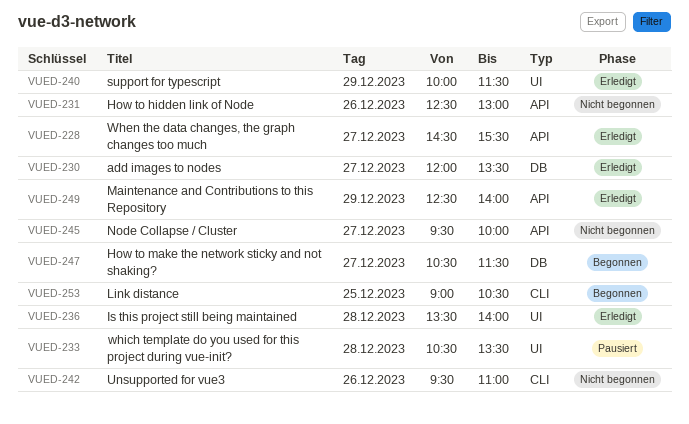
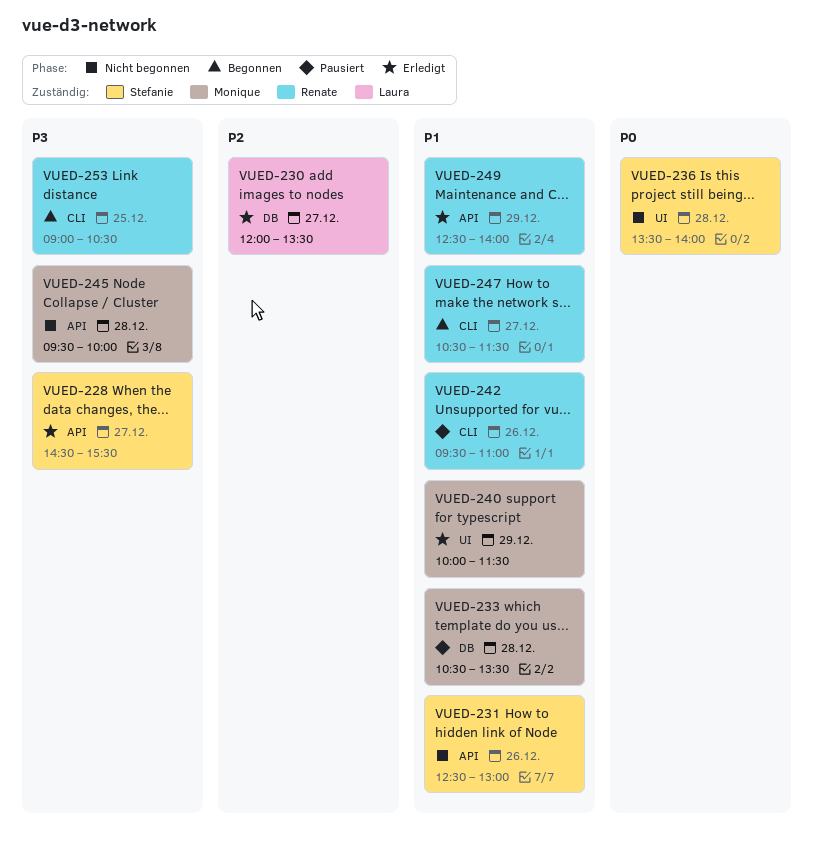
VUED-233, label: UI -> DB
VUED-236, status: Erledigt -> Nicht begonnen
VUED-242, status: Nicht begonnen -> Pausiert
VUED-245, day: Dec 27 -> Dec 28
VUED-247, label: DB -> CLI

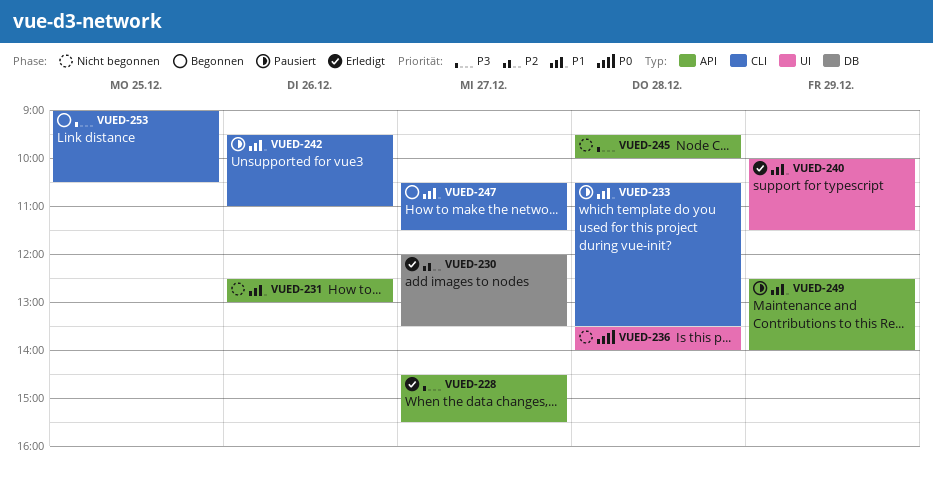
VUED-233, label: DB -> CLI
VUED-249, status: Erledigt -> Pausiert

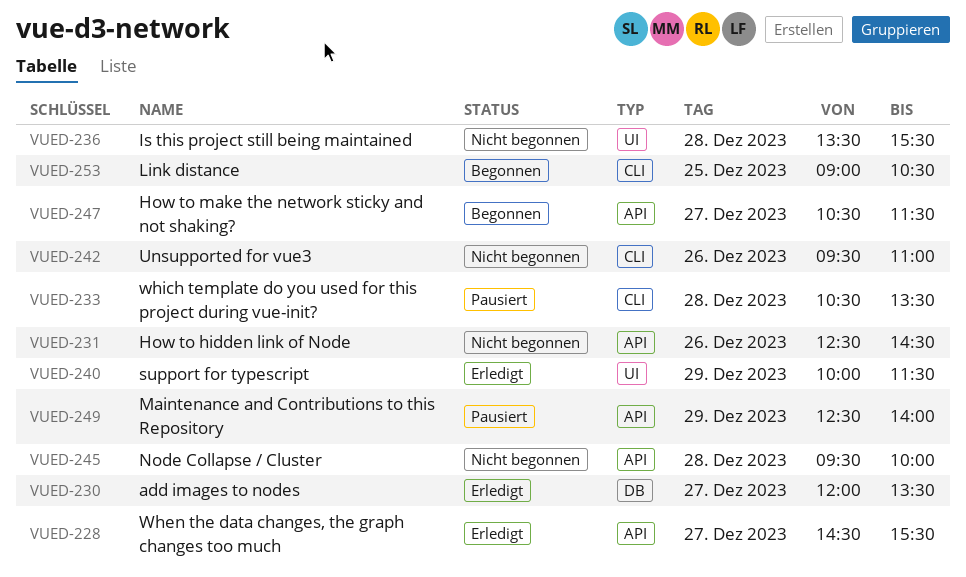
VUED-231, ends: 13:00 -> 14:30
VUED-236, ends: 14:00 -> 15:30
VUED-242, status: Pausiert -> Nicht begonnen
VUED-247, label: CLI -> API

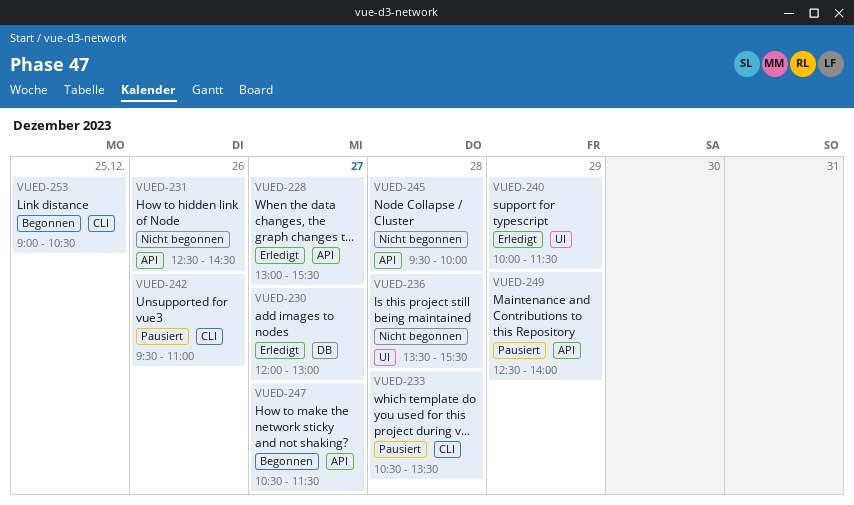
VUED-228, begins: 14:30 -> 13:00
VUED-230, ends: 13:30 -> 13:00
VUED-242, status: Nicht begonnen -> Pausiert

